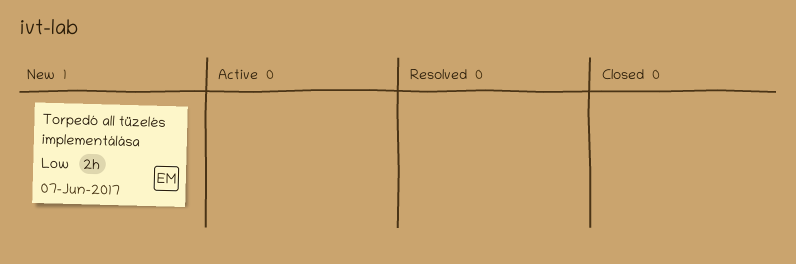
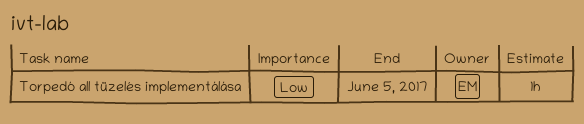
Torpedó all tüzelés implementálása, estimate: 2h -> 1h
Torpedó all tüzelés implementálása, due: Jun 7 -> Jun 5

